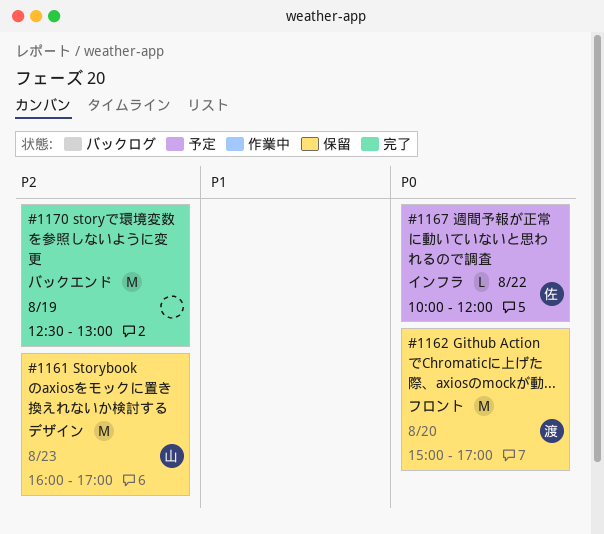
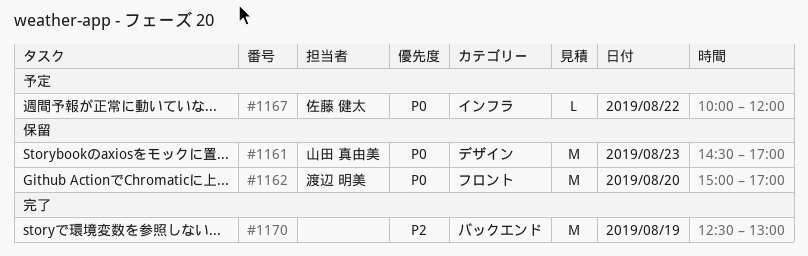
#1161, priority: P2 -> P0
#1161, begins: 16:00 -> 14:30

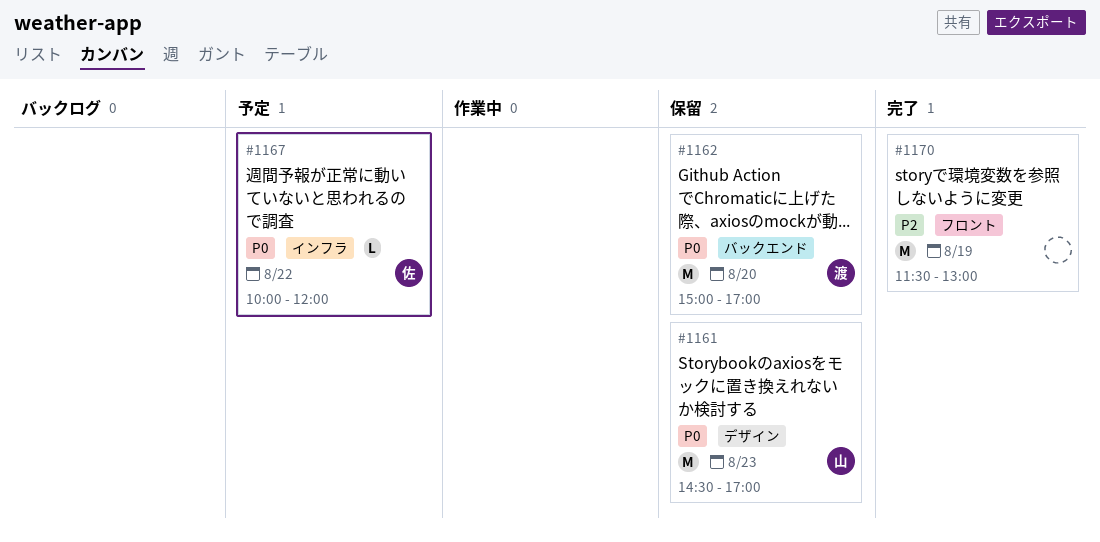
#1162, label: フロント -> バックエンド
#1170, label: バックエンド -> フロント
#1170, begins: 12:30 -> 11:30

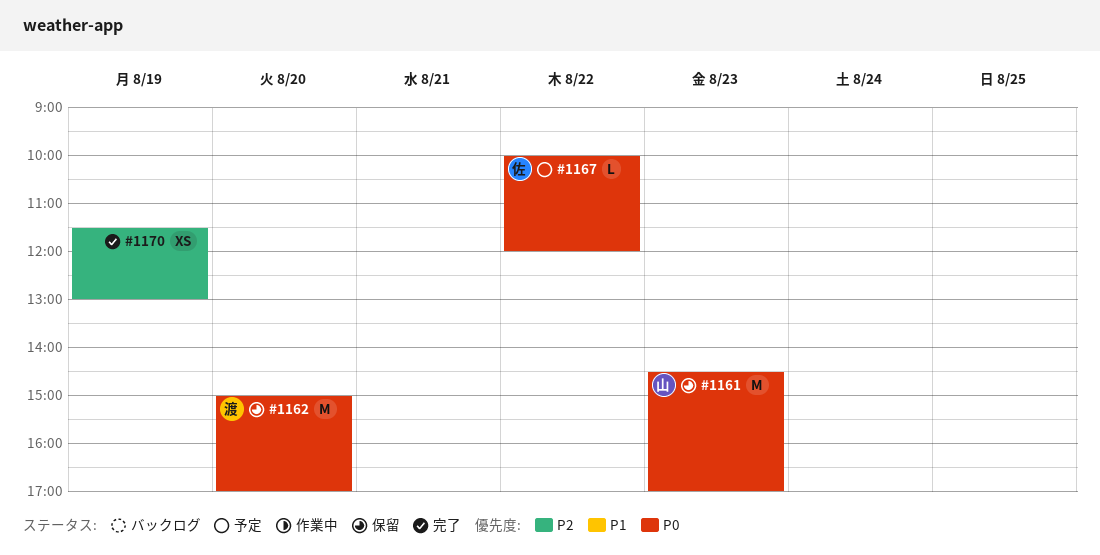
#1170, estimate: M -> XS

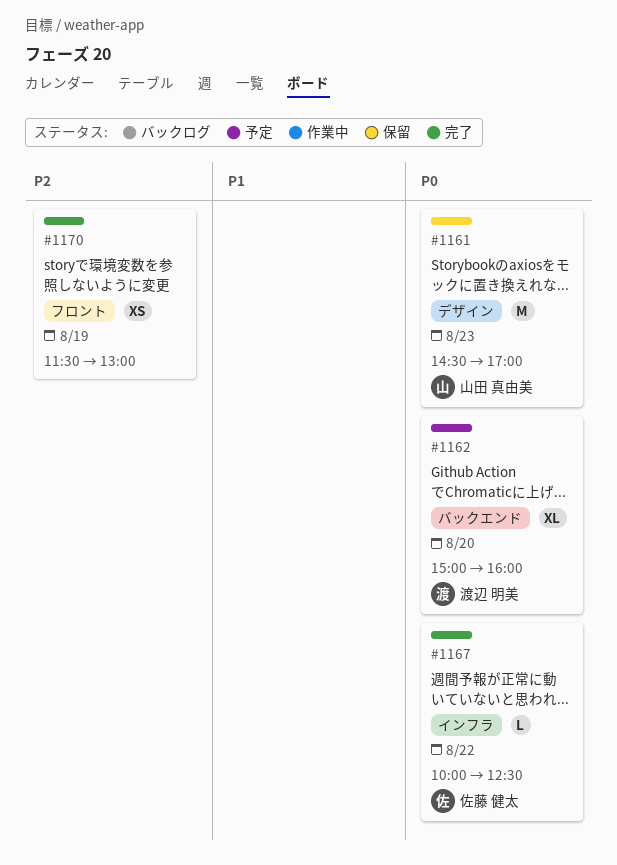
#1162, status: 保留 -> 予定
#1162, estimate: M -> XL
#1162, ends: 17:00 -> 16:00
#1167, status: 予定 -> 完了
#1167, ends: 12:00 -> 12:30

